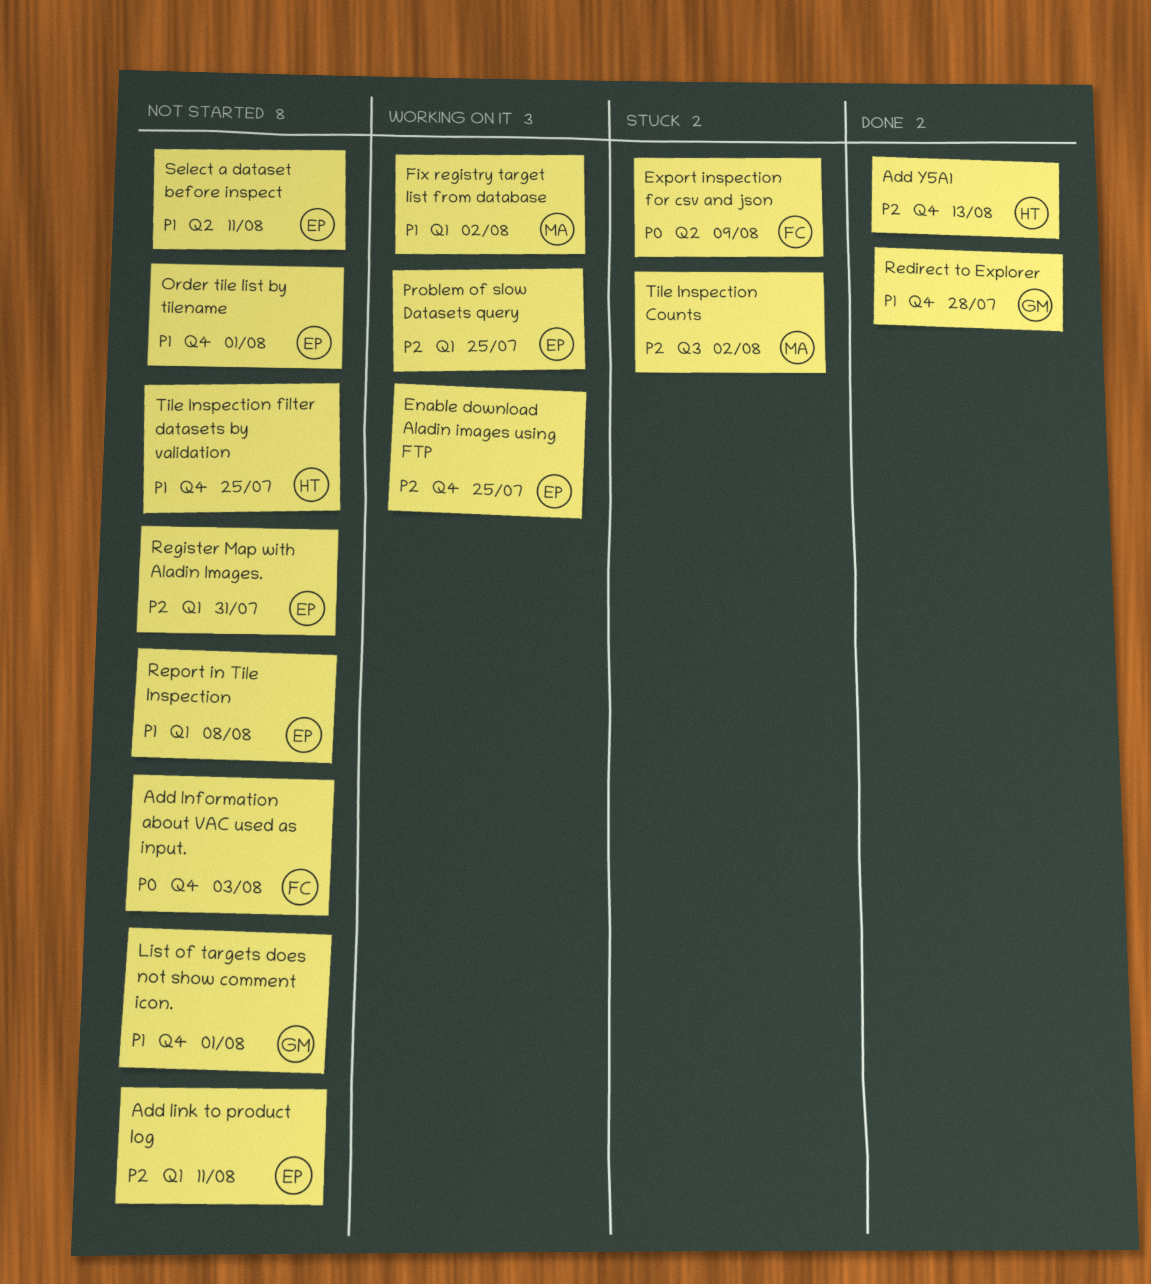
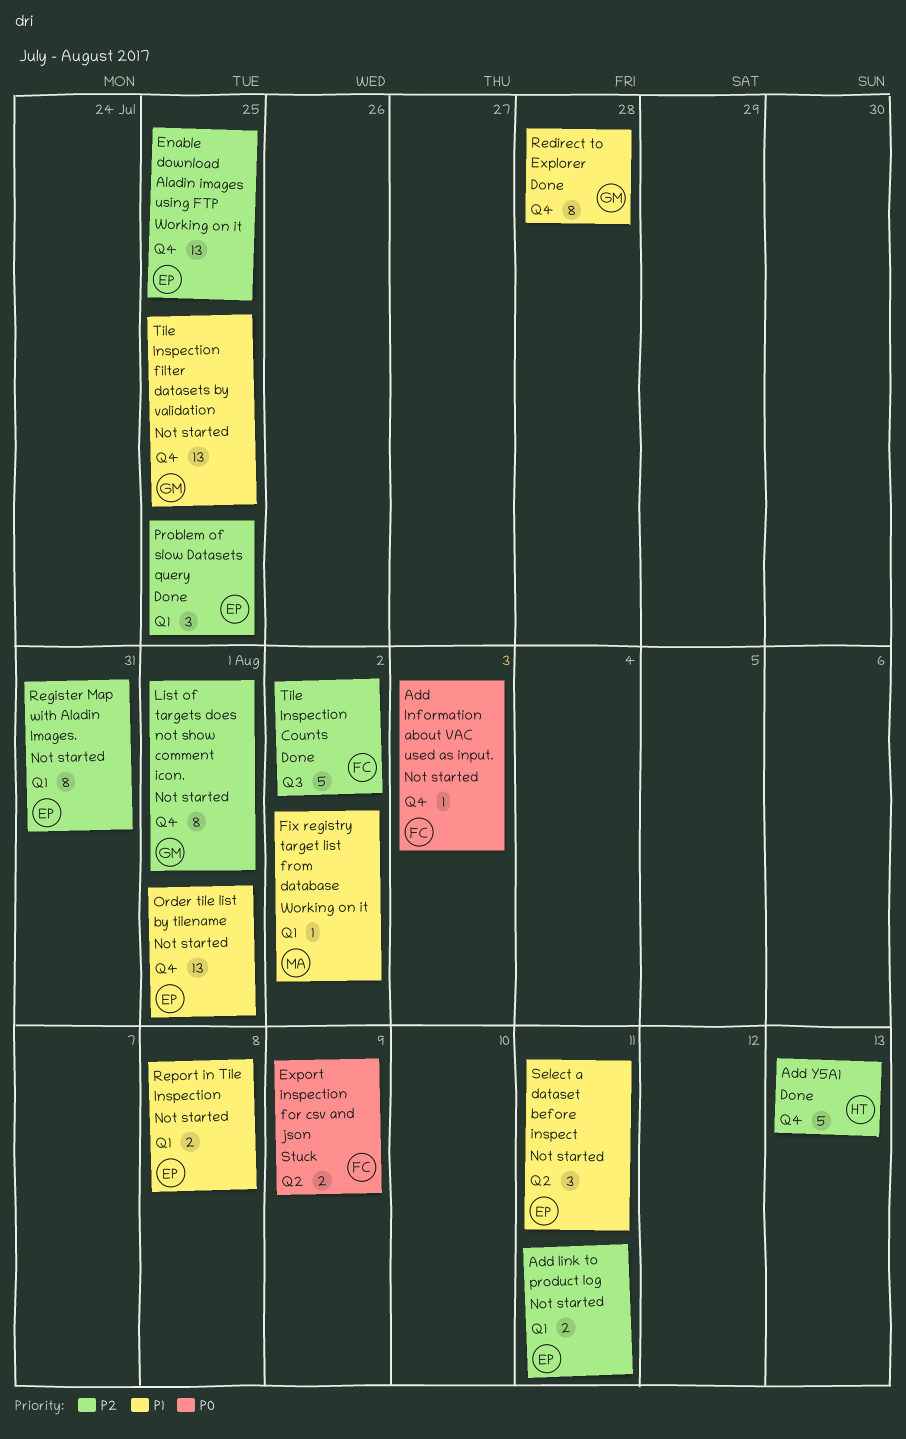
List of targets does not show comment icon., priority: P1 -> P2
Problem of slow Datasets query, status: Working on it -> Done
Tile Inspection Counts, status: Stuck -> Done
Tile Inspection Counts, owner: MA -> FC
Tile Inspection filter datasets by validation, owner: HT -> GM

